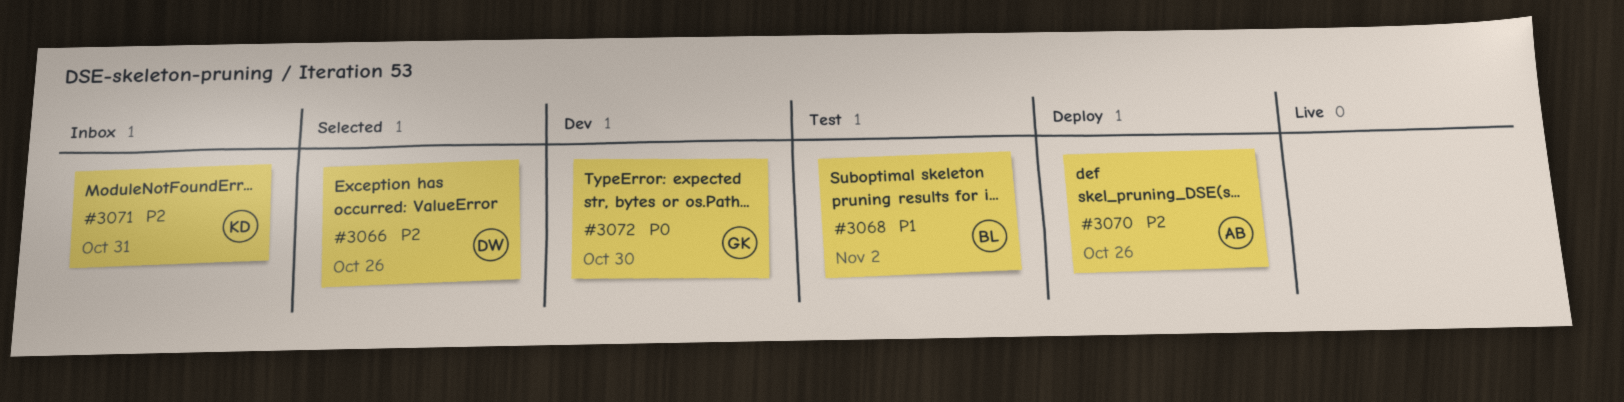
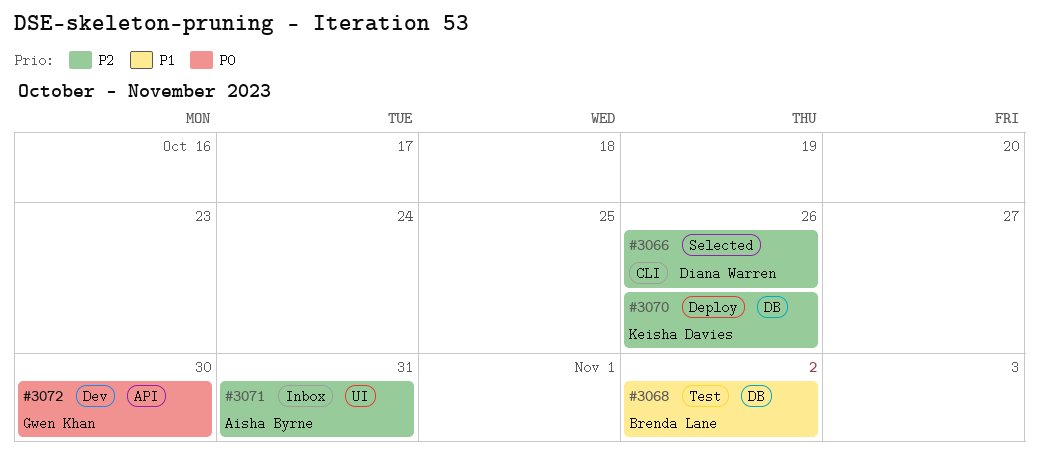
#3070, owner: Aisha Byrne -> Keisha Davies
#3071, owner: Keisha Davies -> Aisha Byrne

